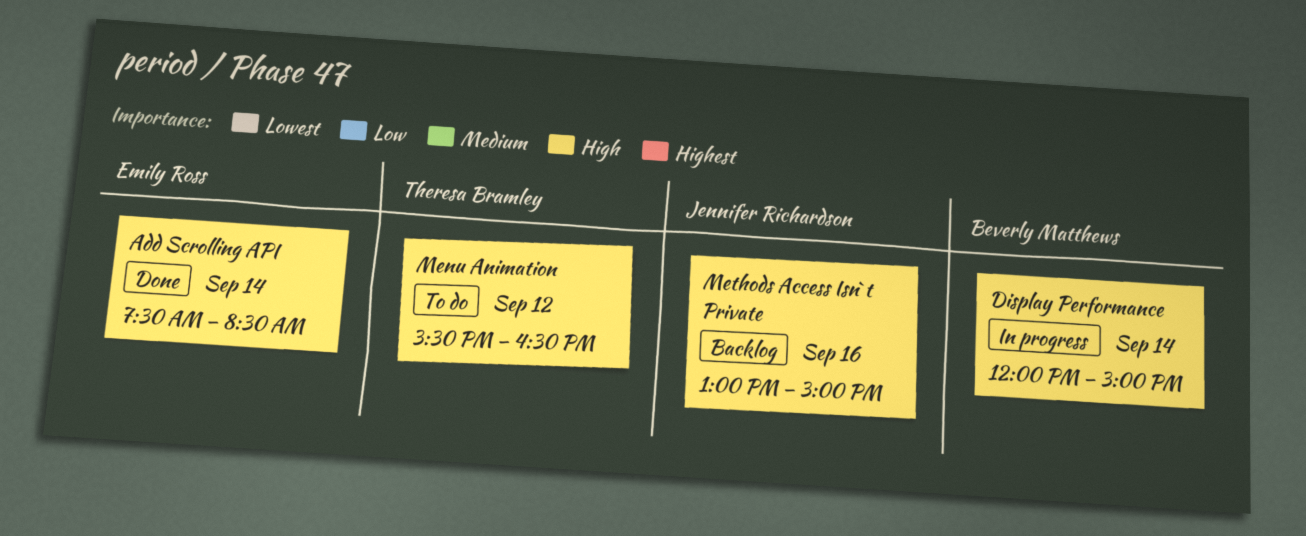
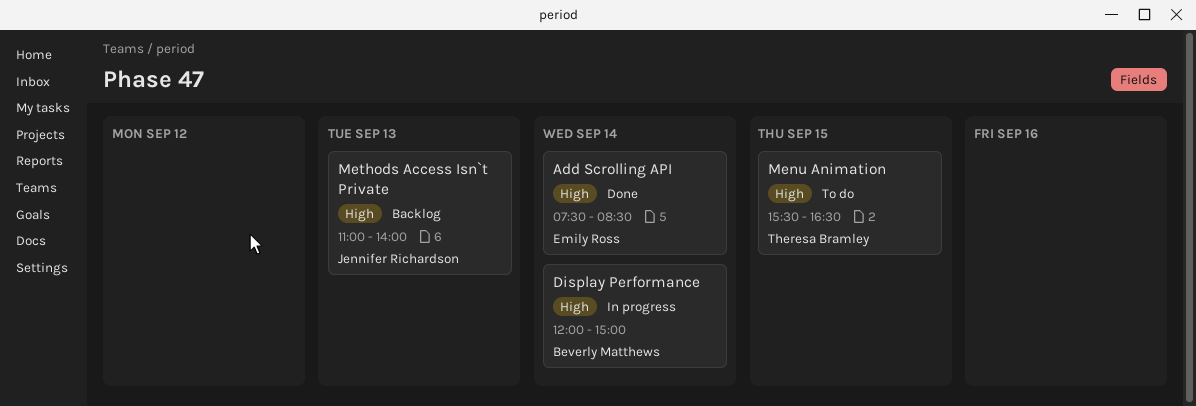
Menu Animation, day: Sep 12 -> Sep 15
Methods Access Isn`t Private, day: Sep 16 -> Sep 13
Methods Access Isn`t Private, begins: 13:00 -> 11:00
Methods Access Isn`t Private, ends: 15:00 -> 14:00

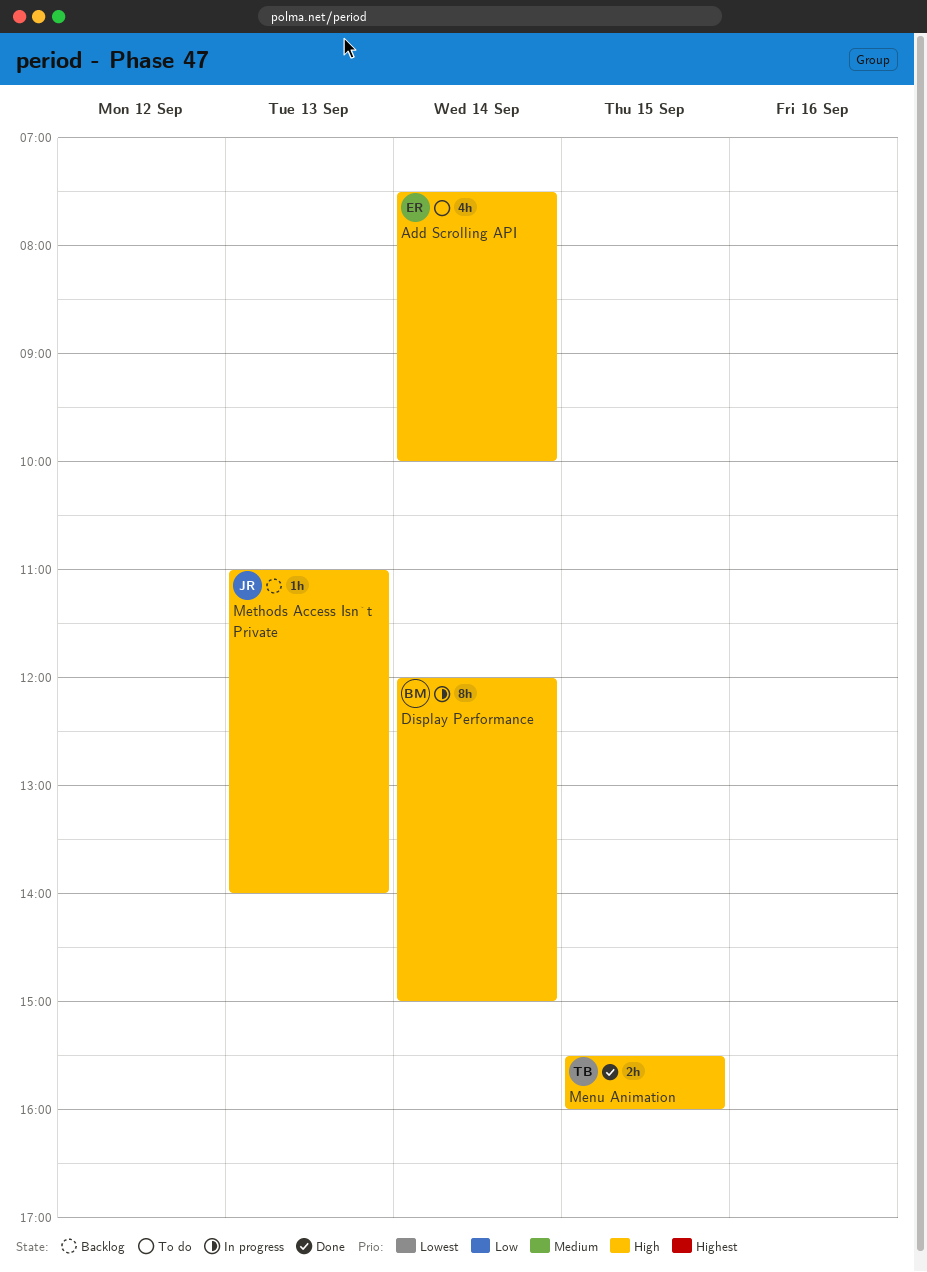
Add Scrolling API, status: Done -> To do
Add Scrolling API, ends: 08:30 -> 10:00
Menu Animation, status: To do -> Done
Menu Animation, ends: 16:30 -> 16:00

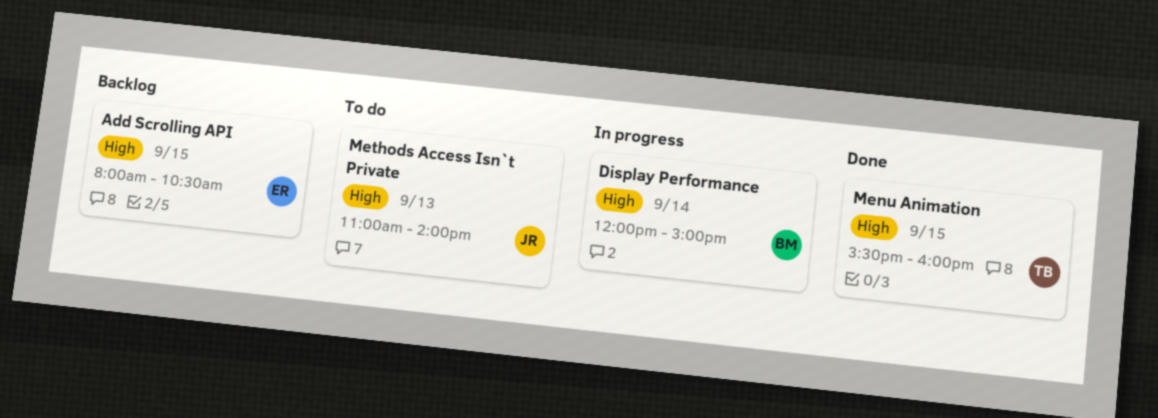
Add Scrolling API, status: To do -> Backlog
Add Scrolling API, day: Sep 14 -> Sep 15
Add Scrolling API, begins: 07:30 -> 08:00
Add Scrolling API, ends: 10:00 -> 10:30
Methods Access Isn`t Private, status: Backlog -> To do

